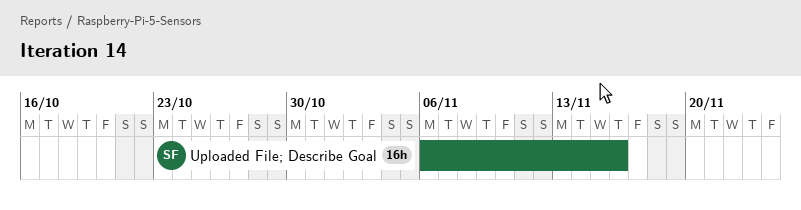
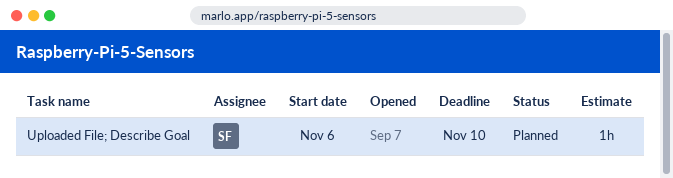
Uploaded File; Describe Goal, estimate: 16h -> 1h
Uploaded File; Describe Goal, due: Nov 16 -> Nov 10

